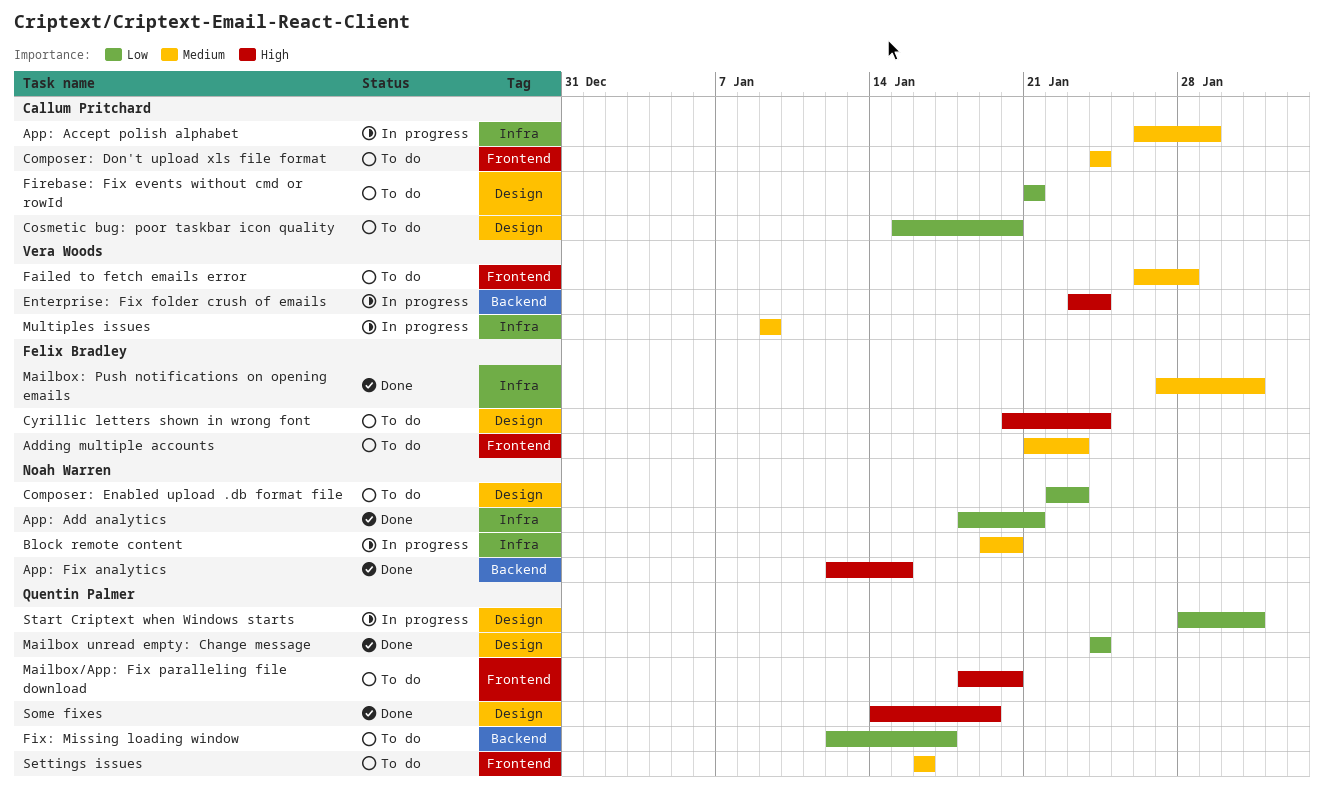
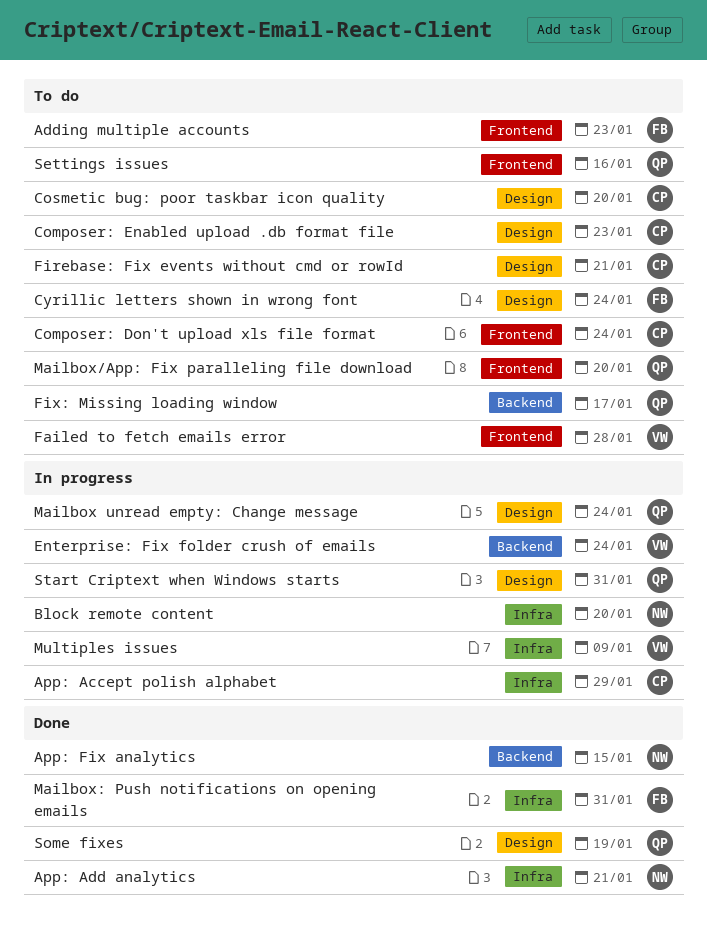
Composer: Enabled upload .db format file, owner: Noah Warren -> Callum Pritchard
Mailbox unread empty: Change message, status: Done -> In progress

